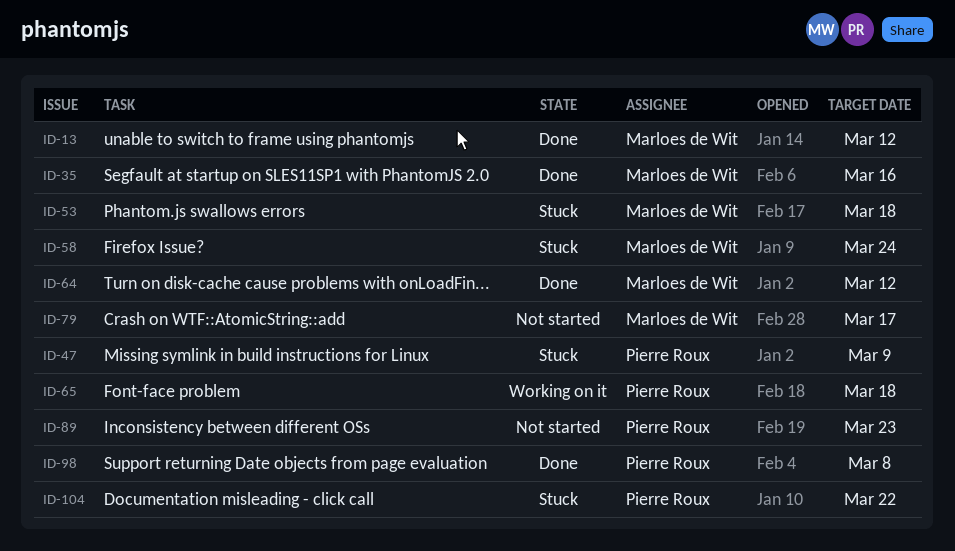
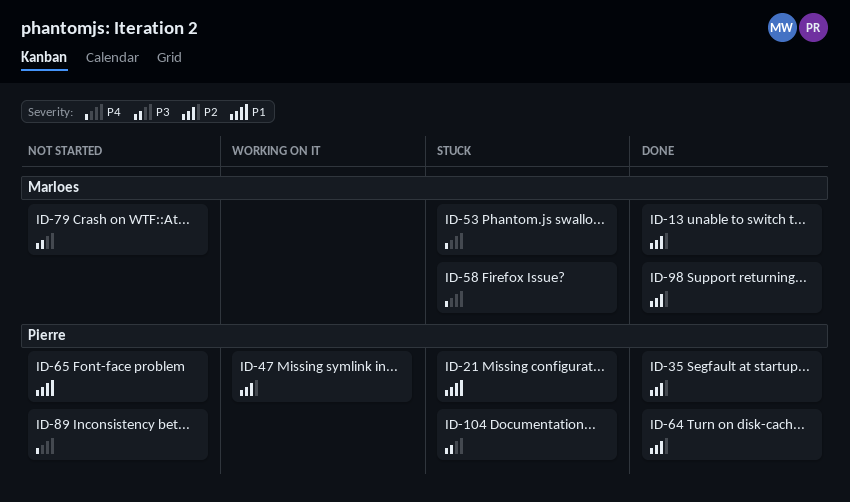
ID-21: none -> present
ID-35, owner: Marloes de Wit -> Pierre Roux
ID-47, status: Stuck -> Working on it
ID-64, owner: Marloes de Wit -> Pierre Roux
ID-65, status: Working on it -> Not started
ID-98, owner: Pierre Roux -> Marloes de Wit

